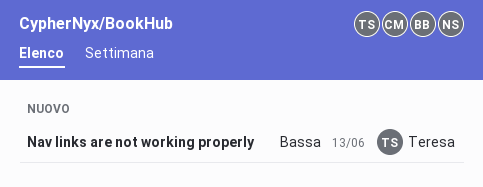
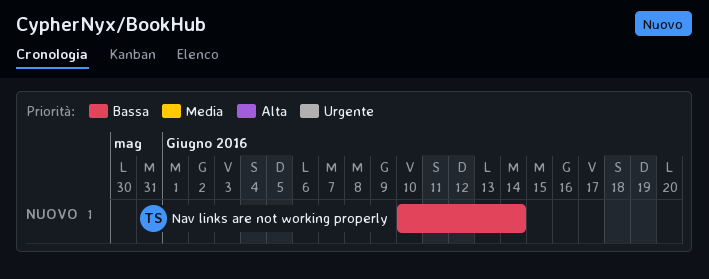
Nav links are not working properly, due: Jun 13 -> Jun 14

